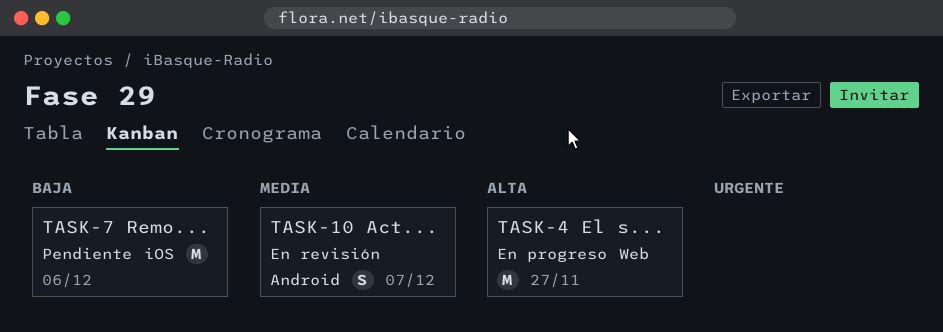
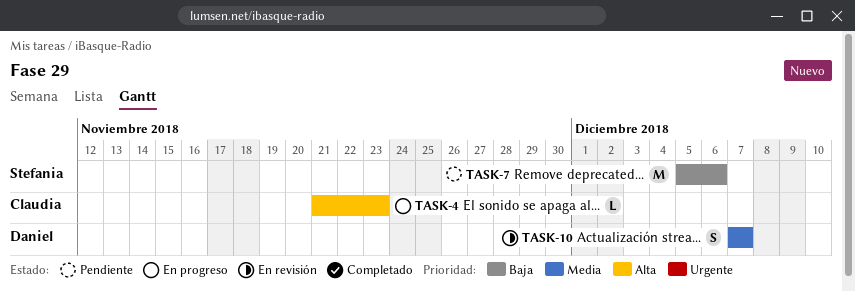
TASK-4, estimate: M -> L
TASK-4, due: Nov 27 -> Nov 23

